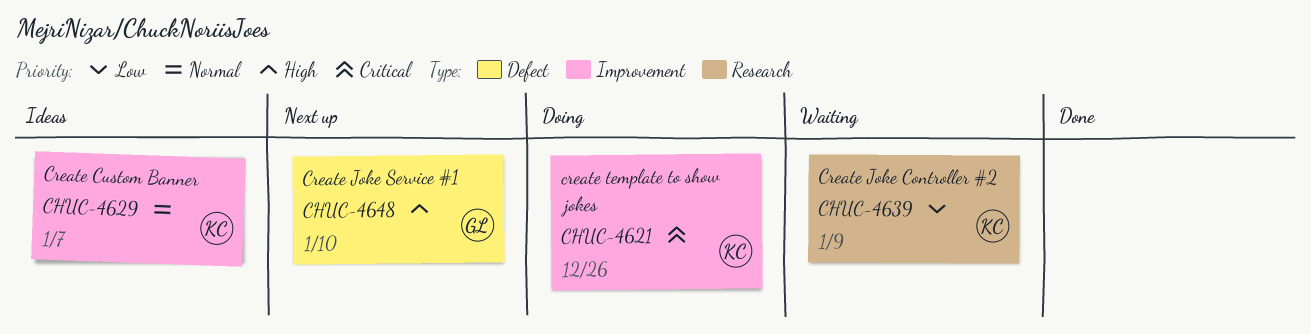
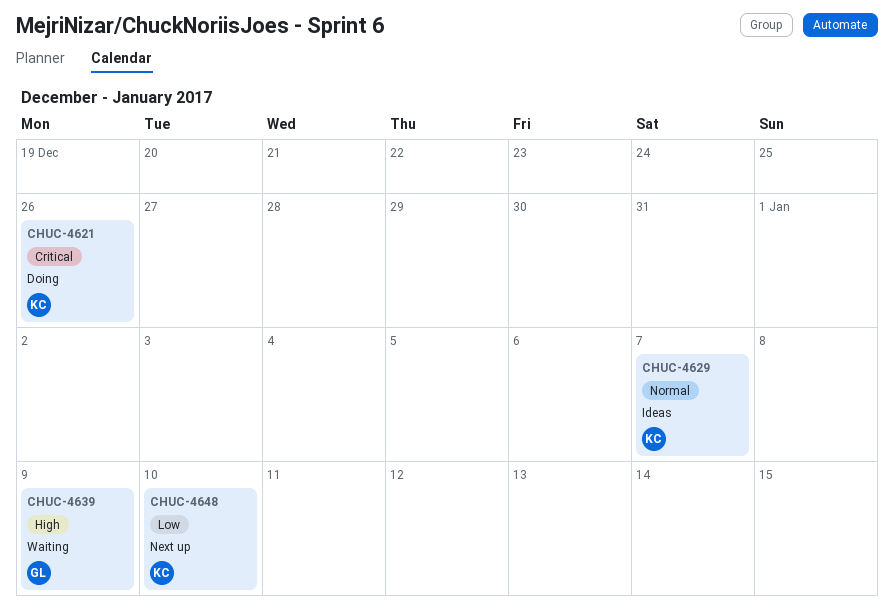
CHUC-4639, owner: KC -> GL
CHUC-4639, priority: Low -> High
CHUC-4648, owner: GL -> KC
CHUC-4648, priority: High -> Low

